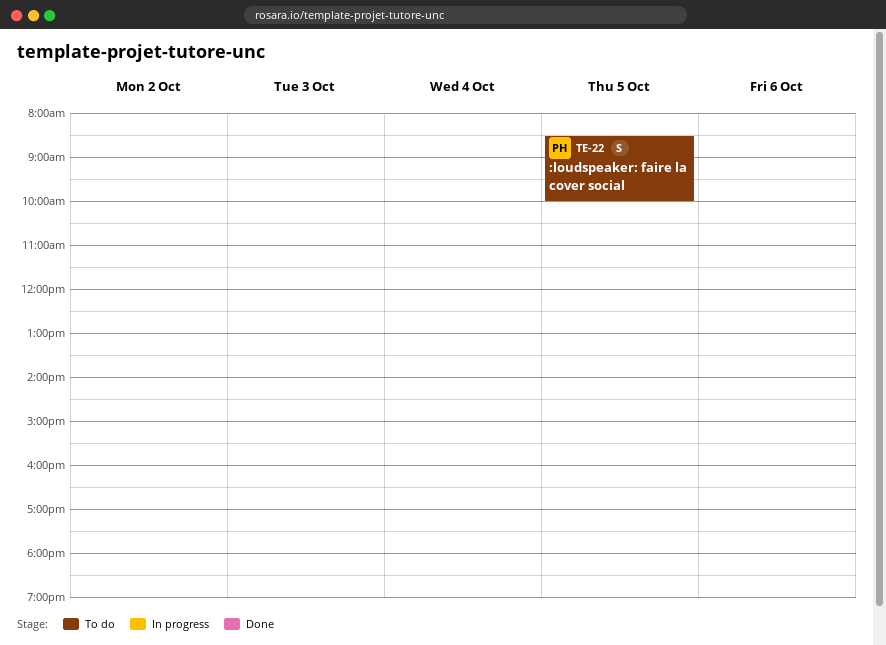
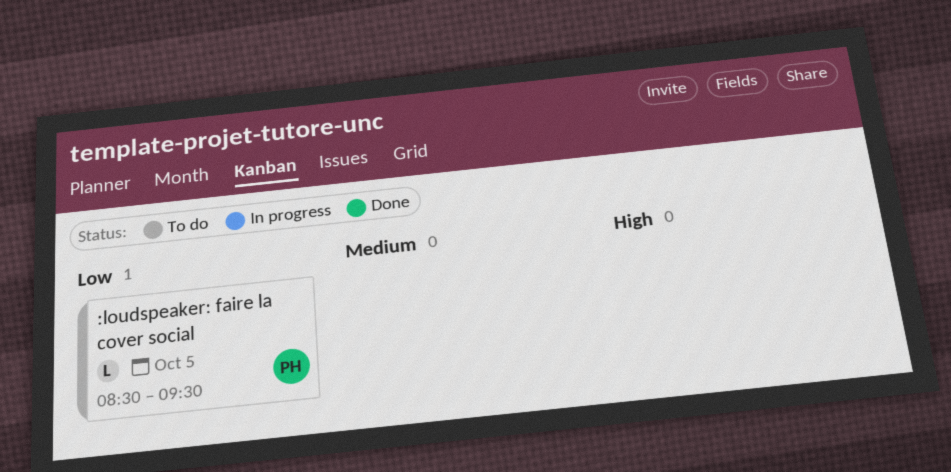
:loudspeaker: faire la cover social, estimate: S -> L
:loudspeaker: faire la cover social, ends: 10:00 -> 09:30

